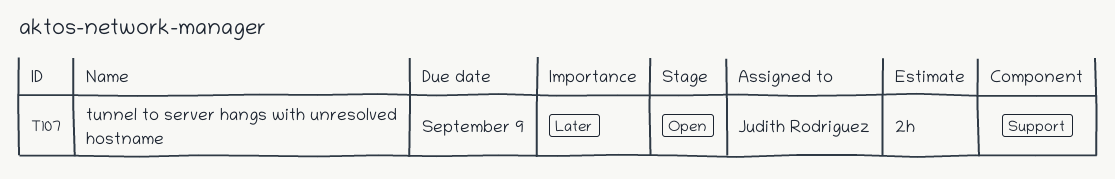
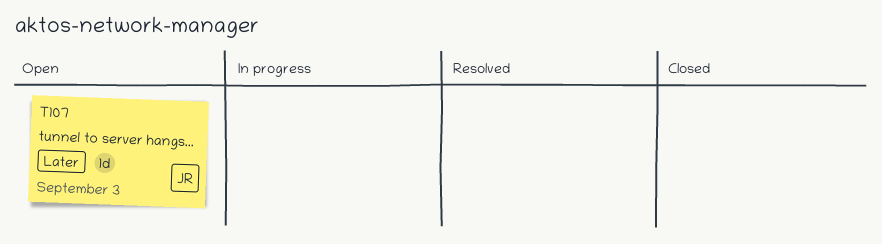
T107, estimate: 2h -> 1d
T107, due: Sep 9 -> Sep 3

